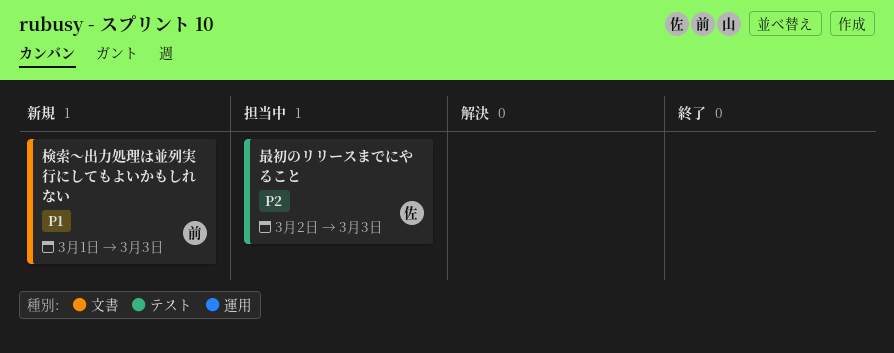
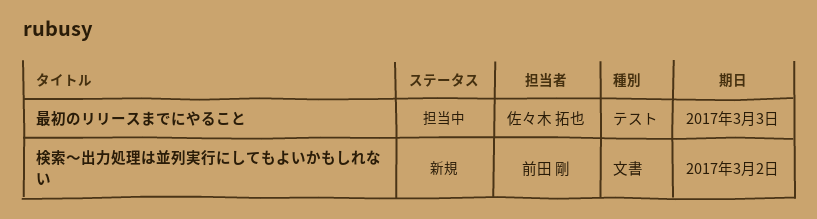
検索〜出力処理は並列実行にしてもよいかもしれない, due: Mar 3 -> Mar 2

